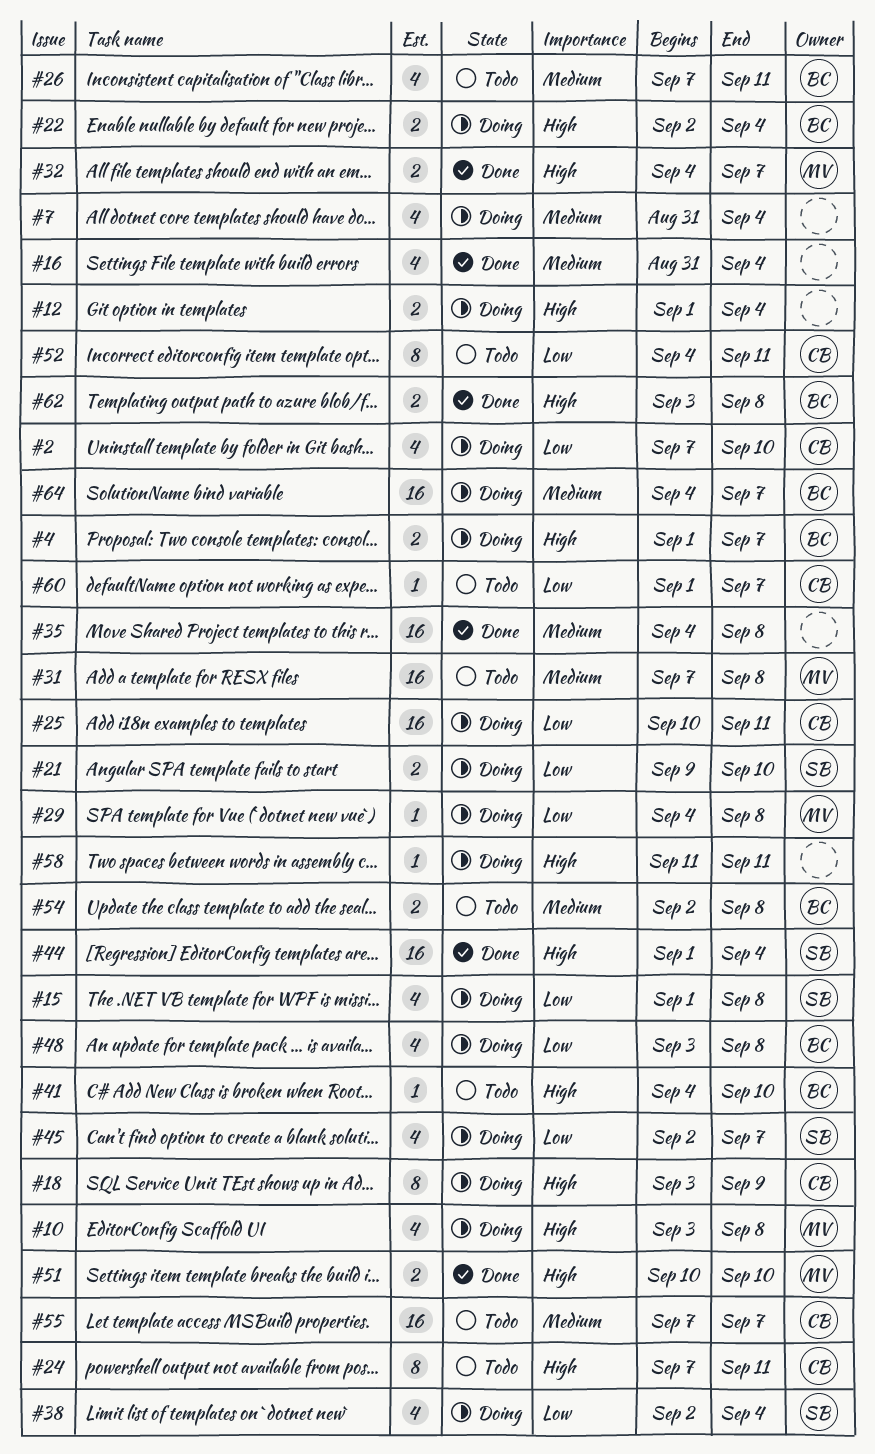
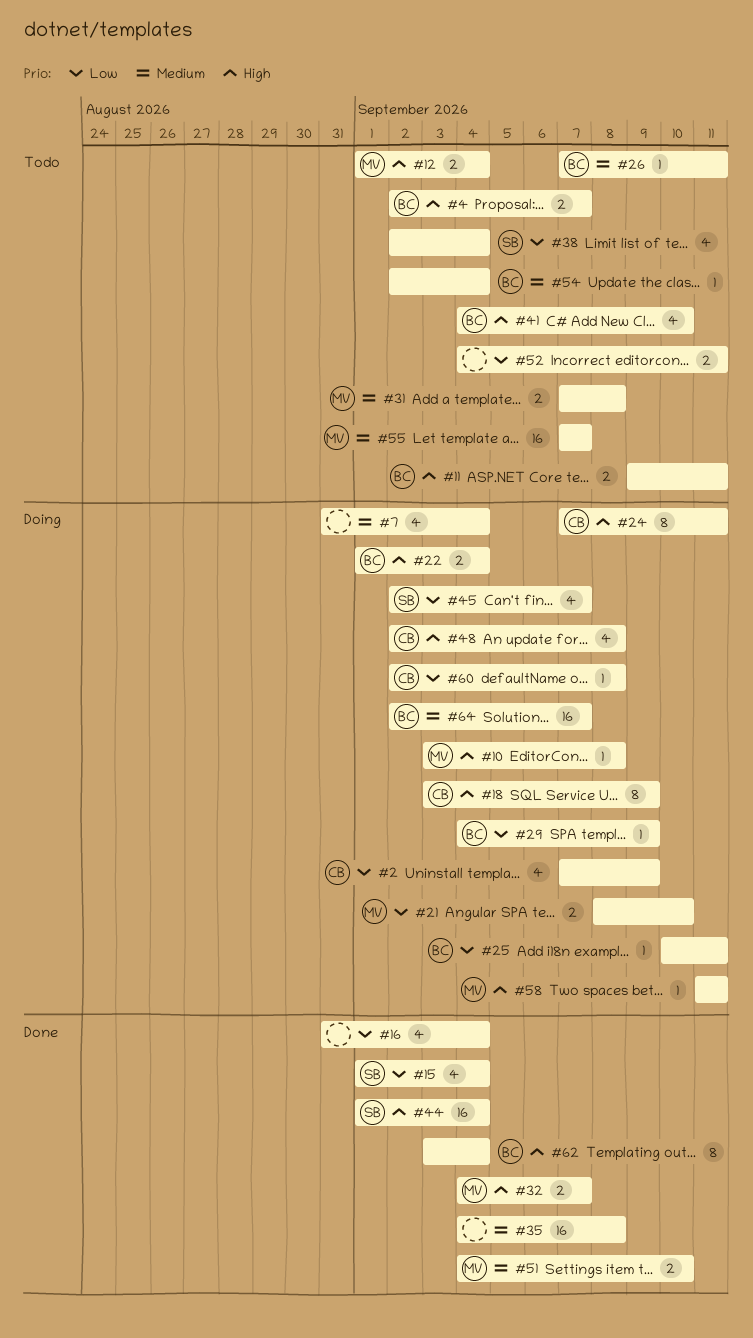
#2, due: Sep 10 -> Sep 9
#4, status: Doing -> Todo
#4, start: Sep 1 -> Sep 2
#10, estimate: 4 -> 1
#11: none -> present
#12, status: Doing -> Todo
#12, owner: none -> MV
#15, status: Doing -> Done
#15, due: Sep 8 -> Sep 4
#16, priority: Medium -> Low
#21, owner: SB -> MV
#21, start: Sep 9 -> Sep 8
#22, start: Sep 2 -> Sep 1
#24, status: Todo -> Doing
#25, owner: CB -> BC
#25, estimate: 16 -> 1
#26, estimate: 4 -> 1
#29, owner: MV -> BC
#29, due: Sep 8 -> Sep 9
#31, estimate: 16 -> 2
#38, status: Doing -> Todo
#41, estimate: 1 -> 4
#48, owner: BC -> CB
#48, priority: Low -> High
#48, start: Sep 3 -> Sep 2
#51, priority: High -> Medium
#51, start: Sep 10 -> Sep 4
#52, owner: CB -> none
#52, estimate: 8 -> 2
#54, estimate: 2 -> 1
#54, due: Sep 8 -> Sep 4
#55, owner: CB -> MV
#58, owner: none -> MV
#60, status: Todo -> Doing
#60, start: Sep 1 -> Sep 2
#60, due: Sep 7 -> Sep 8
#62, estimate: 2 -> 8
#62, due: Sep 8 -> Sep 4
#64, start: Sep 4 -> Sep 2

